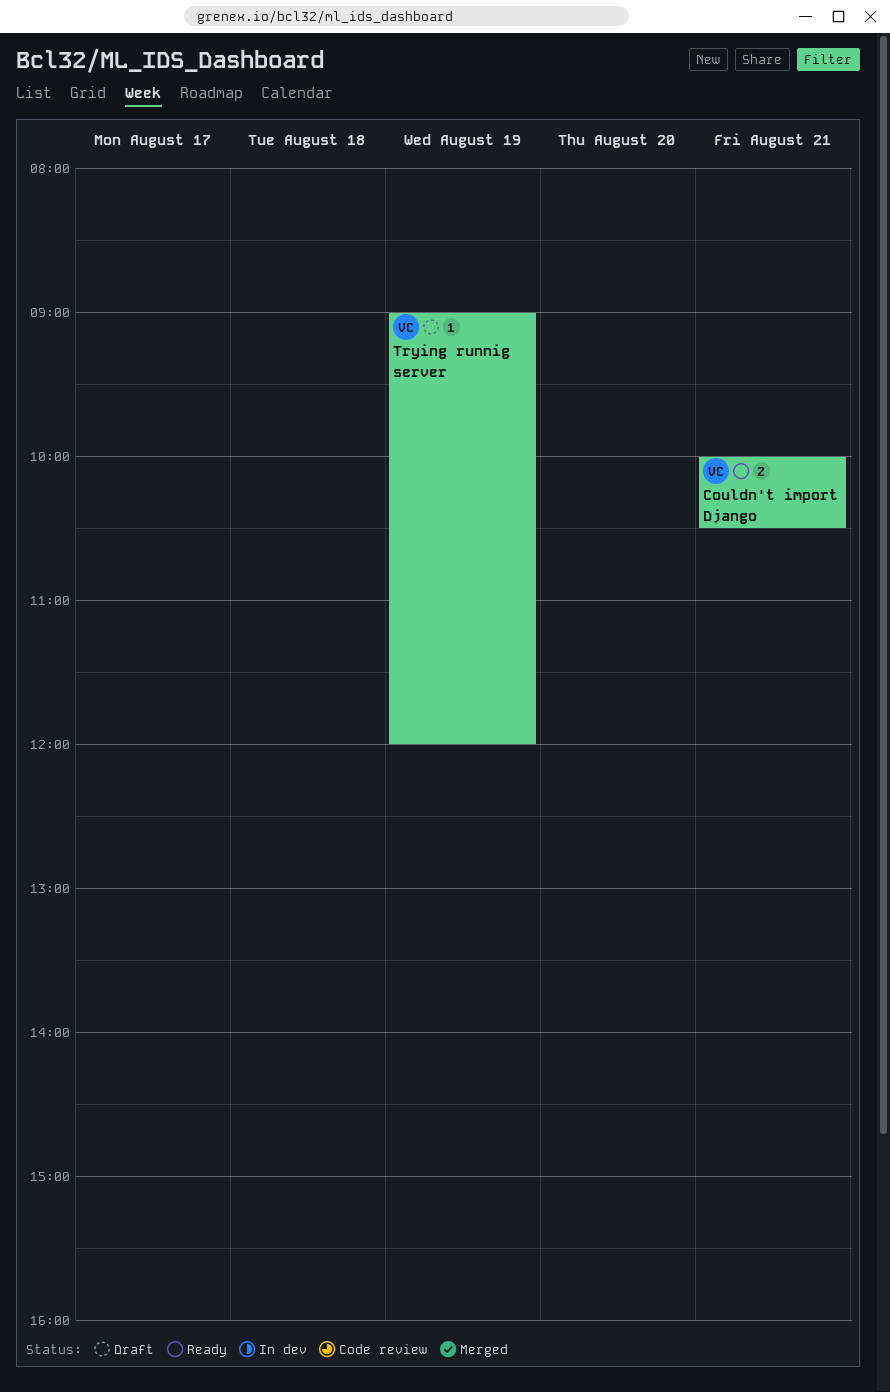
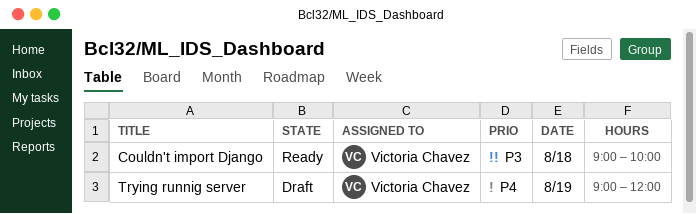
Couldn't import Django, day: Aug 21 -> Aug 18
Couldn't import Django, begins: 10:00 -> 09:00
Couldn't import Django, ends: 10:30 -> 10:00

